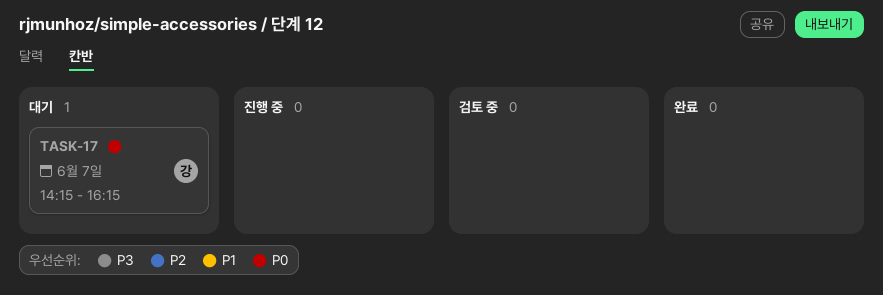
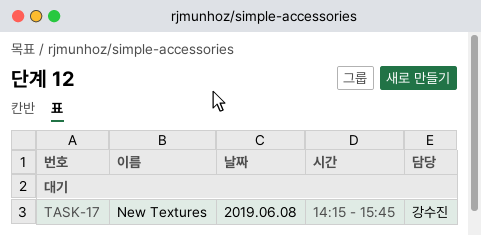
TASK-17, day: Jun 7 -> Jun 8
TASK-17, ends: 16:15 -> 15:45

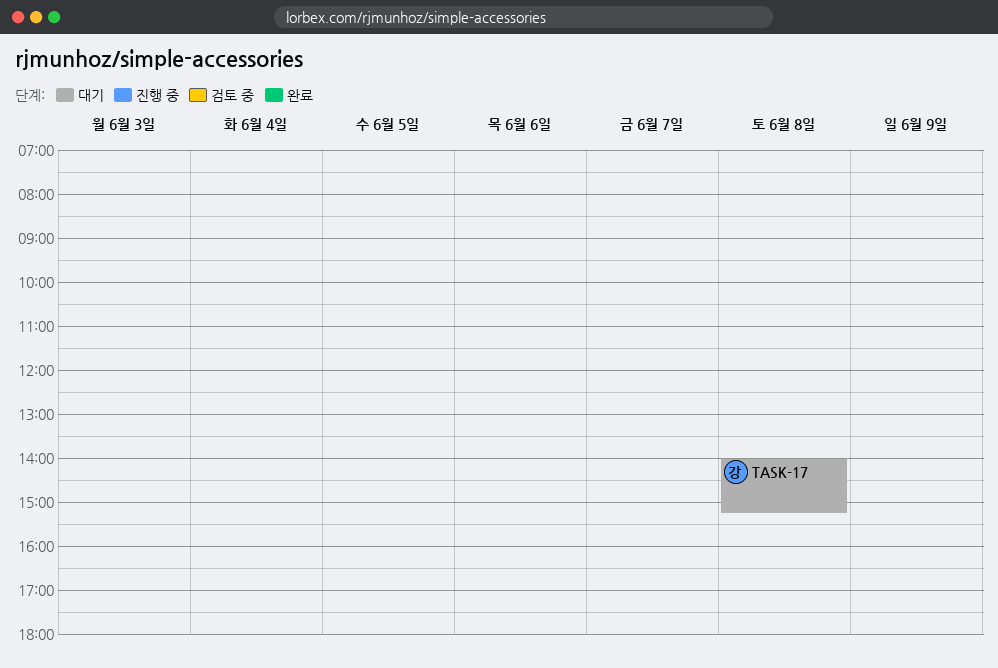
TASK-17, begins: 14:15 -> 14:00
TASK-17, ends: 15:45 -> 15:15

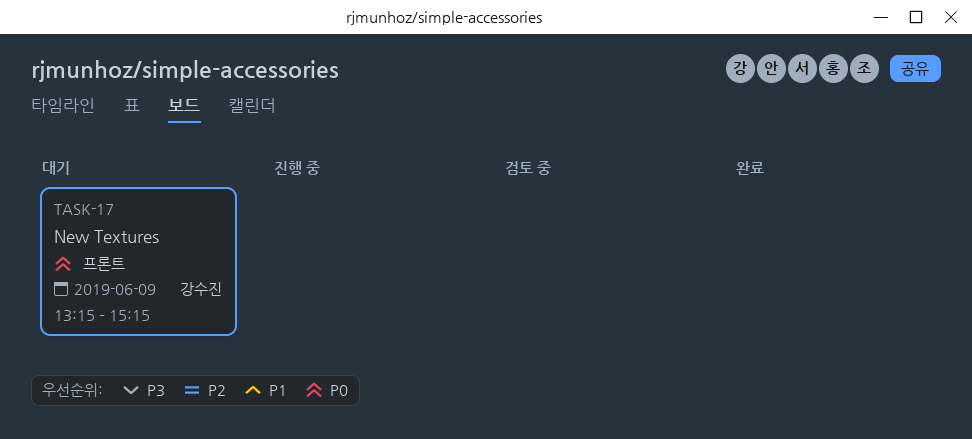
TASK-17, day: Jun 8 -> Jun 9
TASK-17, begins: 14:00 -> 13:15

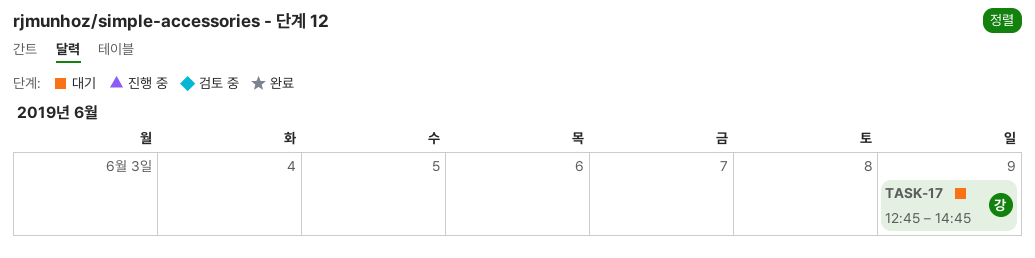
TASK-17, begins: 13:15 -> 12:45
TASK-17, ends: 15:15 -> 14:45

